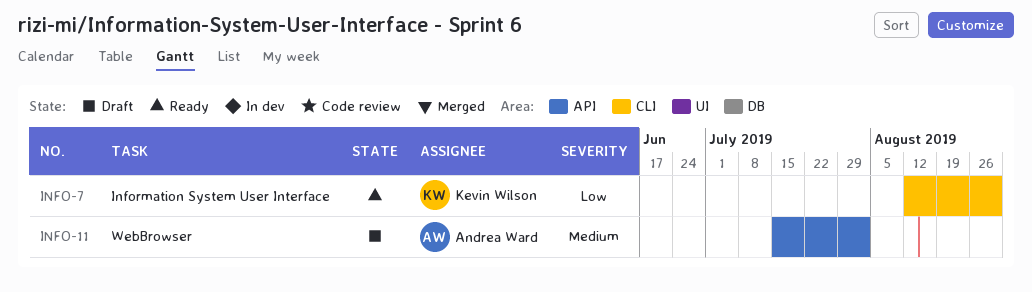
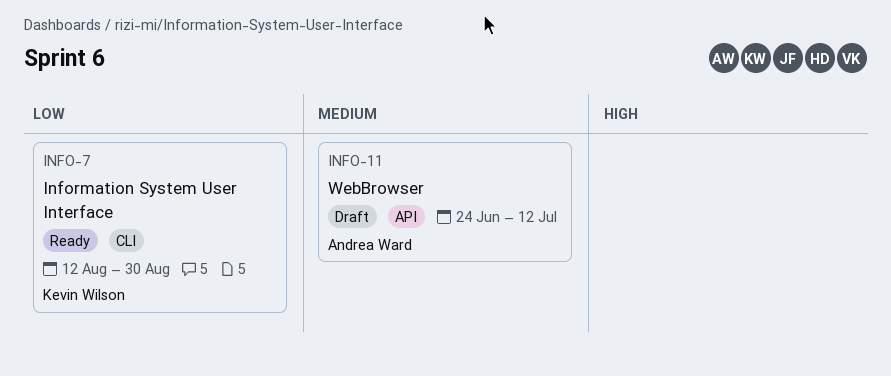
INFO-11, start: Jul 15 -> Jun 24
INFO-11, due: Aug 2 -> Jul 12

